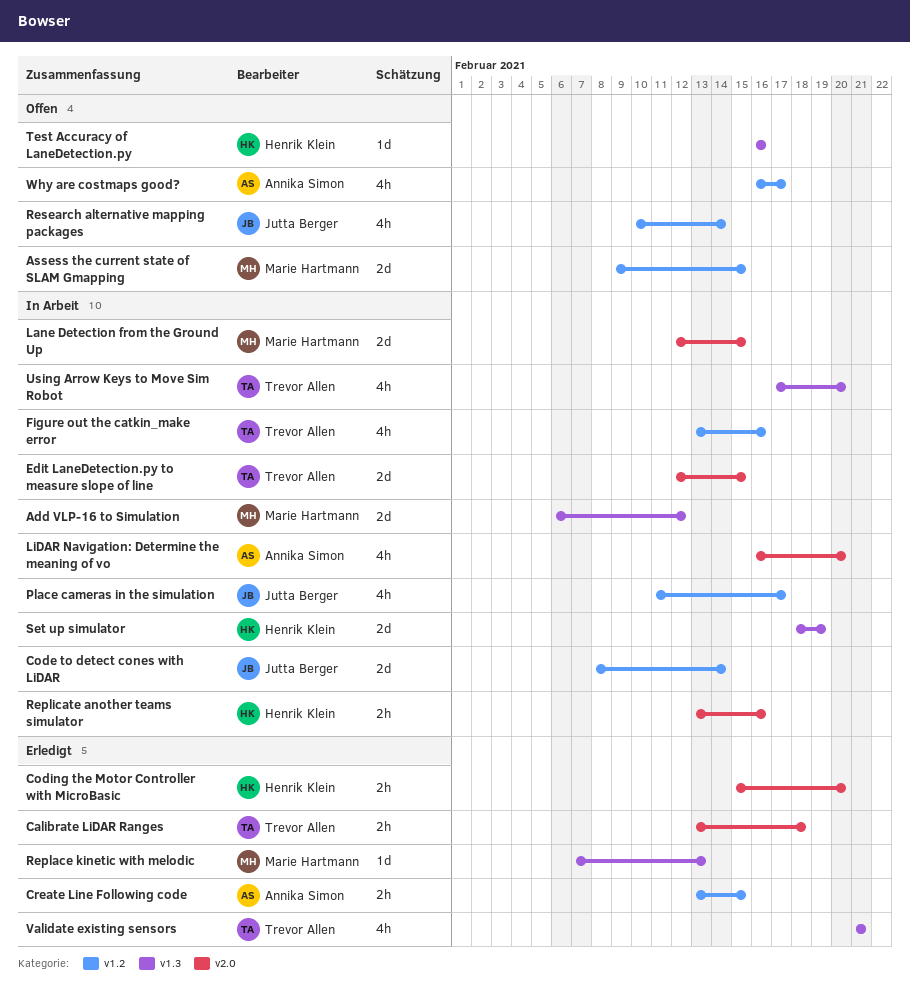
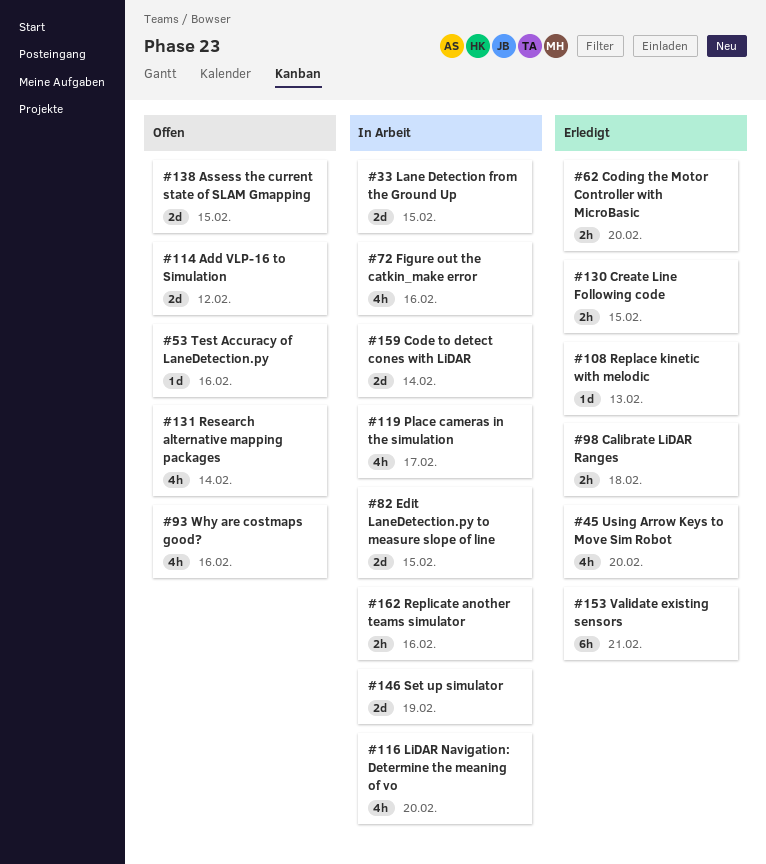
Add VLP-16 to Simulation, status: In Arbeit -> Offen
Using Arrow Keys to Move Sim Robot, status: In Arbeit -> Erledigt
Validate existing sensors, estimate: 4h -> 6h
Why are costmaps good?, due: Feb 17 -> Feb 16

